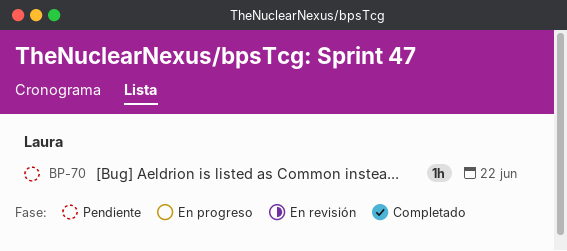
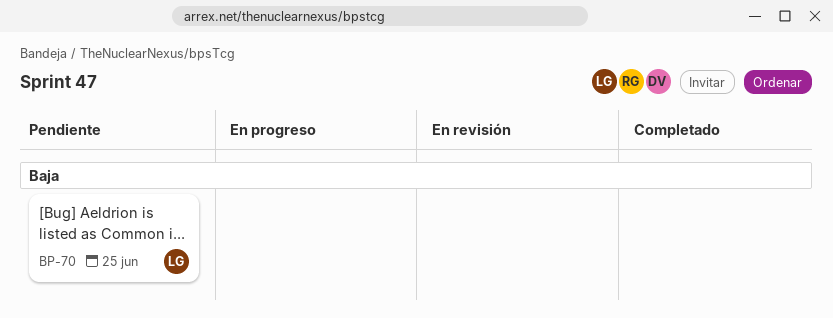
BP-70, due: Jun 22 -> Jun 25

